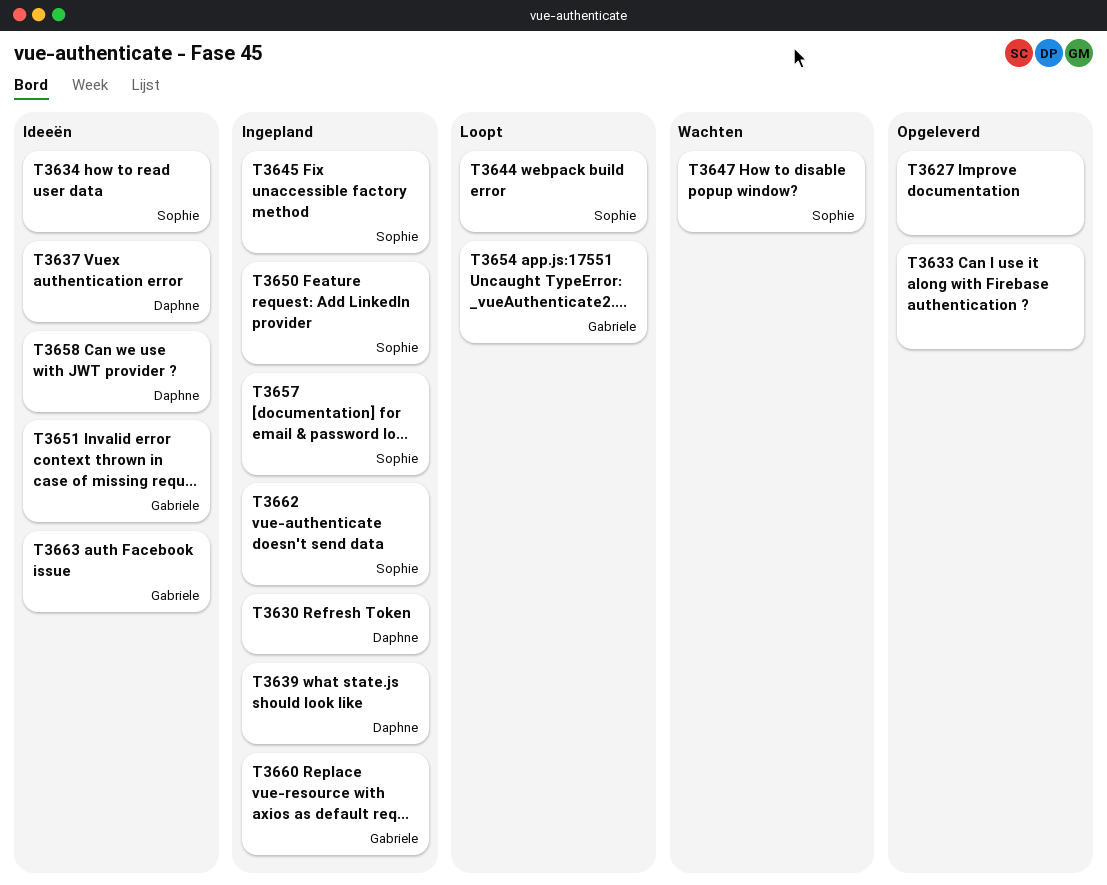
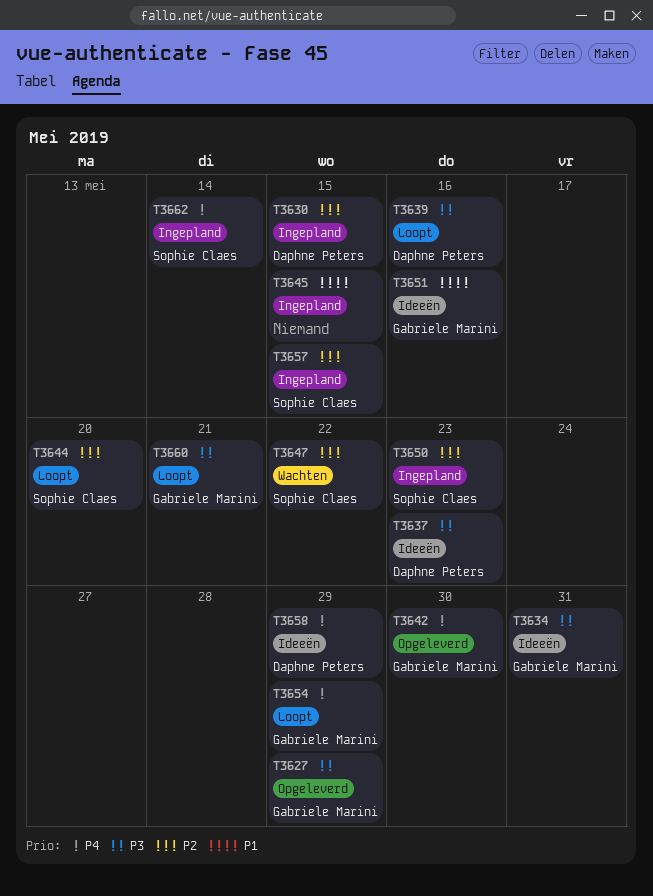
T3627, owner: none -> Gabriele Marini
T3633: present -> none
T3634, owner: Sophie Claes -> Gabriele Marini
T3639, status: Ingepland -> Loopt
T3642: none -> present
T3645, owner: Sophie Claes -> none
T3660, status: Ingepland -> Loopt
T3663: present -> none

